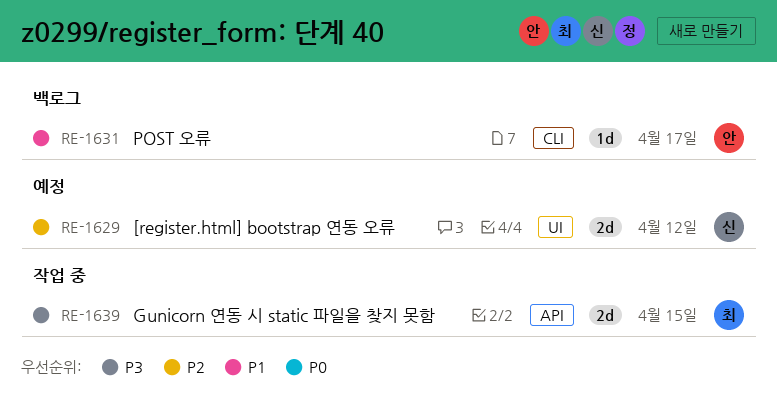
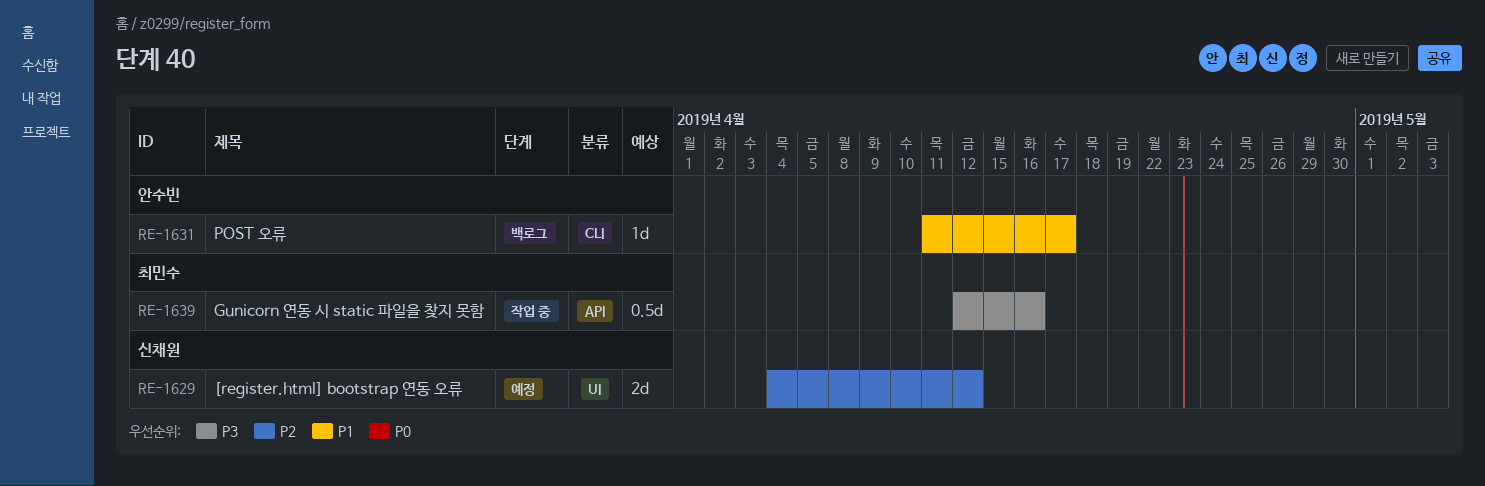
RE-1639, estimate: 2d -> 0.5d
RE-1639, due: Apr 15 -> Apr 16

